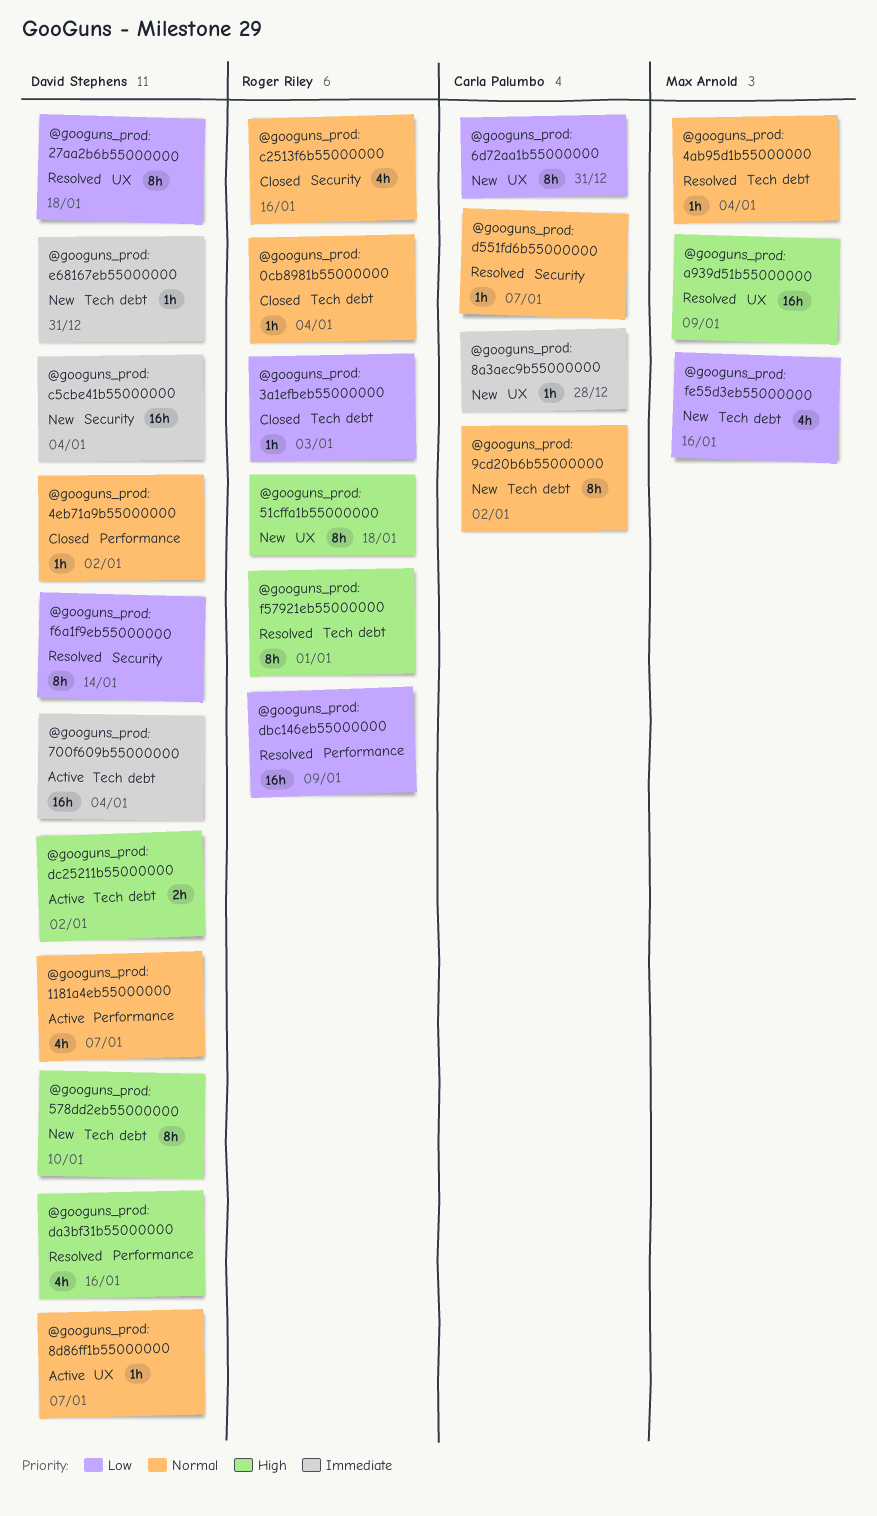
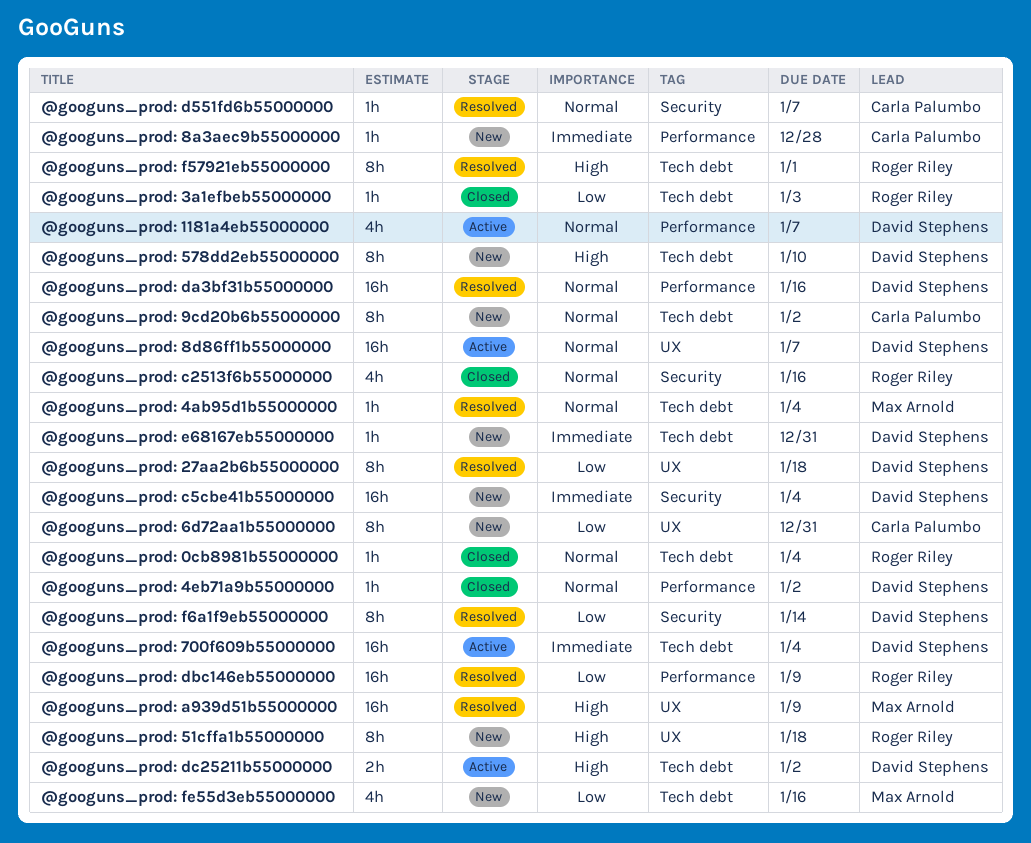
@googuns_prod: 8a3aec9b55000000, label: UX -> Performance
@googuns_prod: 8d86ff1b55000000, estimate: 1h -> 16h
@googuns_prod: da3bf31b55000000, priority: High -> Normal
@googuns_prod: da3bf31b55000000, estimate: 4h -> 16h

